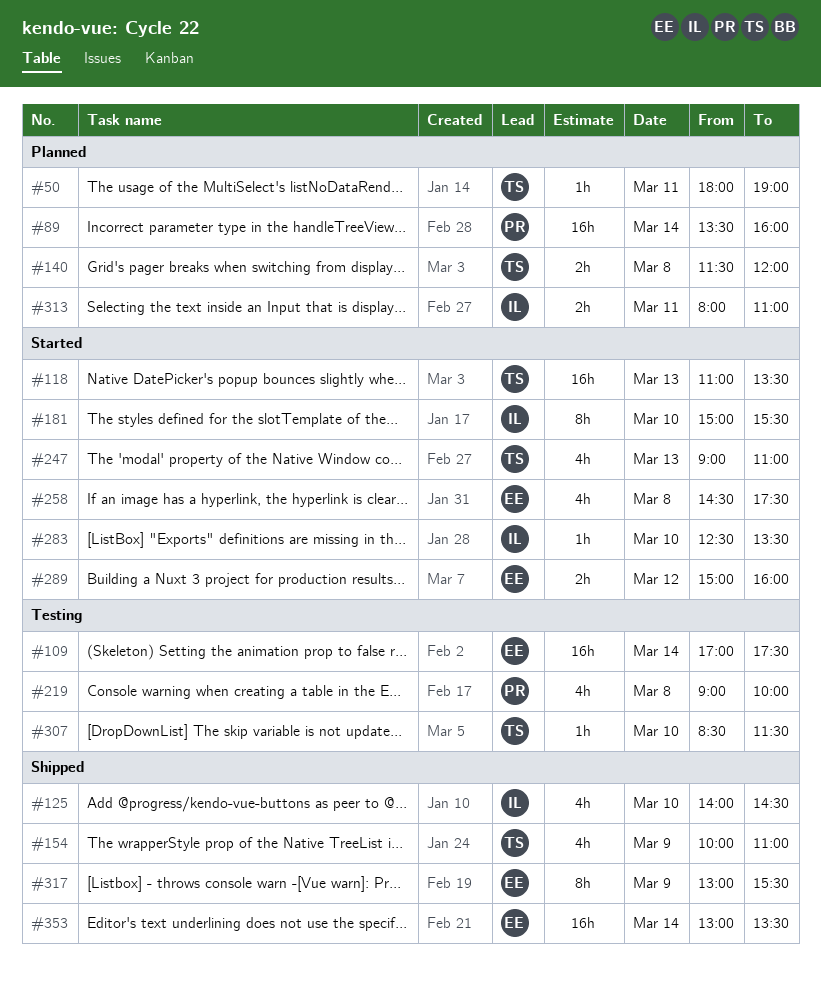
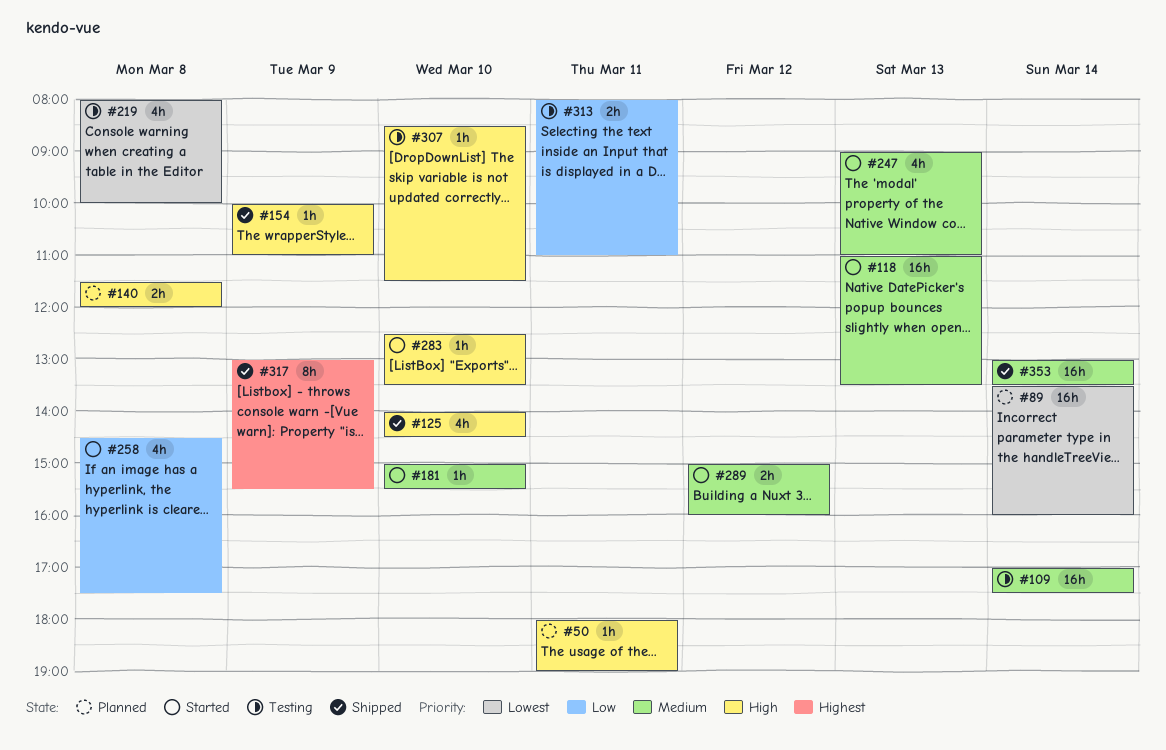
#154, estimate: 4h -> 1h
#181, estimate: 8h -> 1h
#219, begins: 09:00 -> 08:00
#313, status: Planned -> Testing

